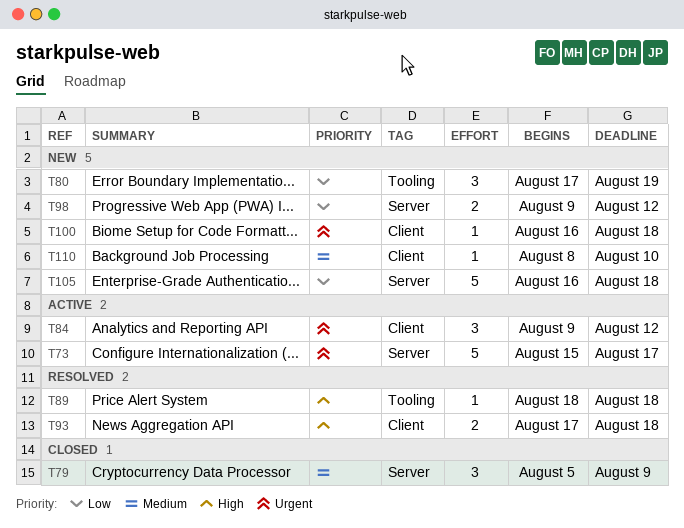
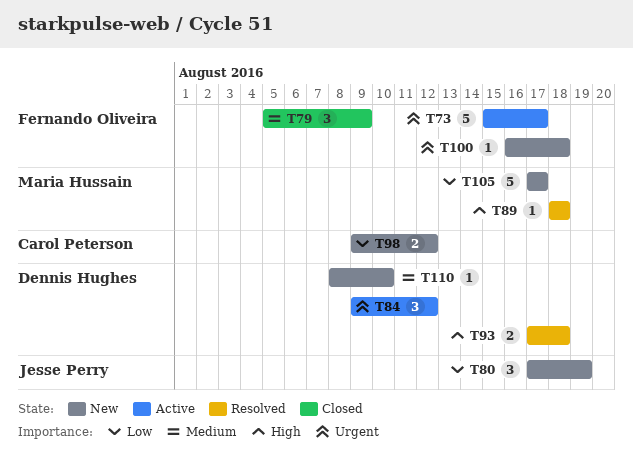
T105, start: Aug 16 -> Aug 17
T105, due: Aug 18 -> Aug 17

